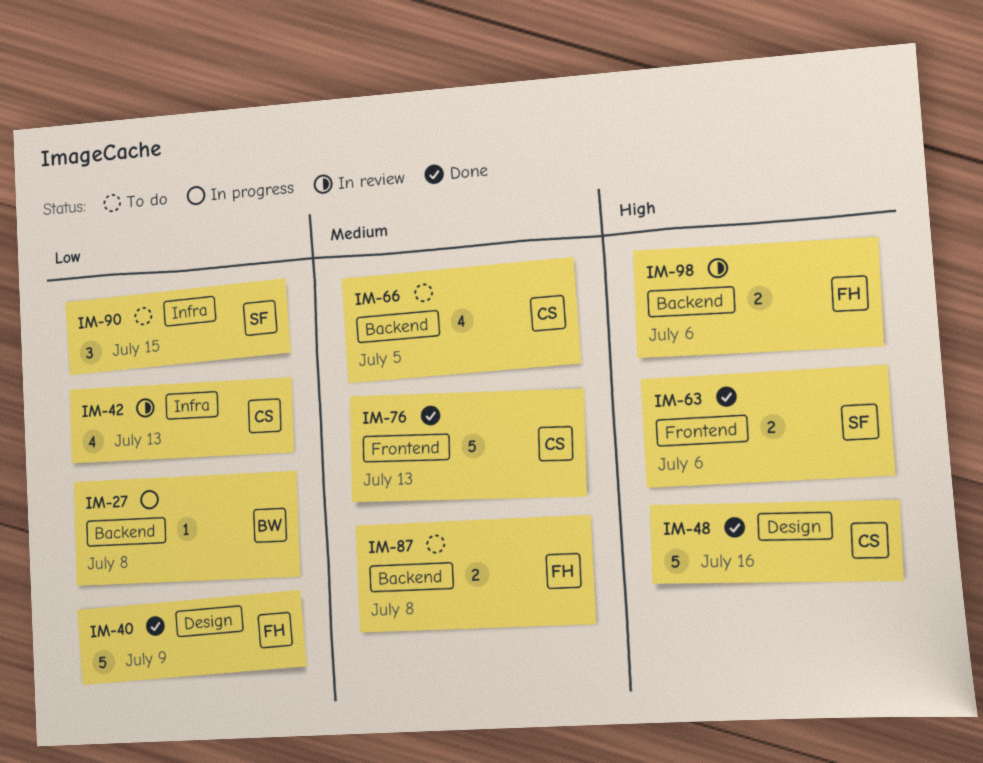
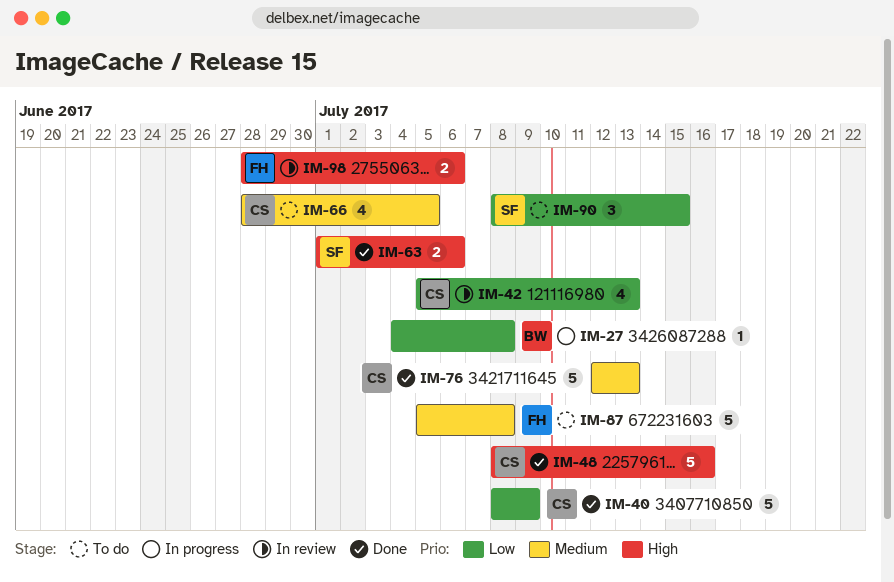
IM-40, owner: FH -> CS
IM-87, estimate: 2 -> 5

